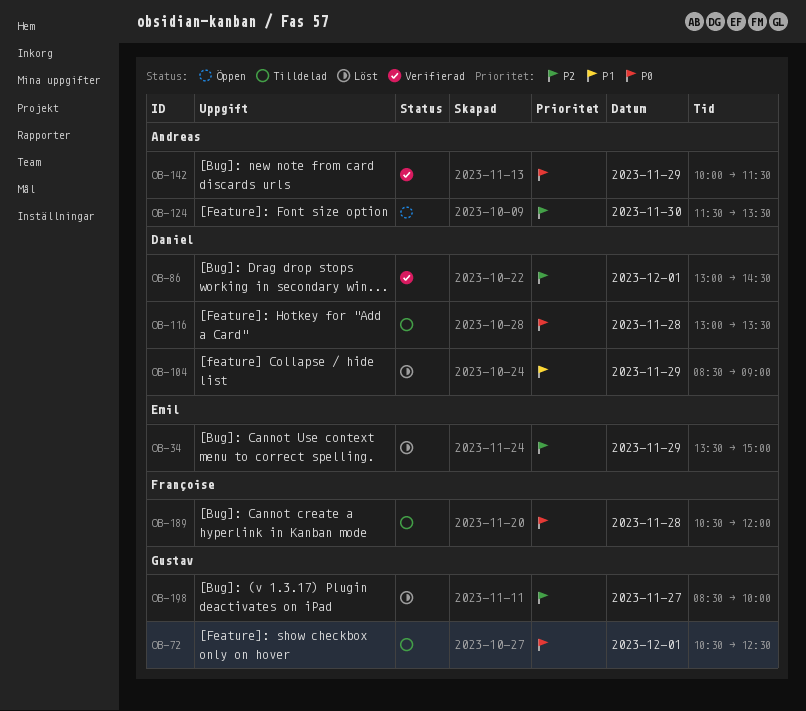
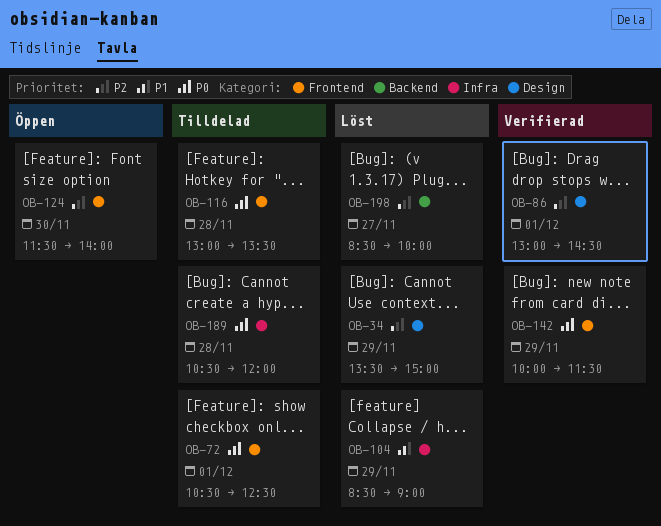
OB-124, ends: 13:30 -> 14:00

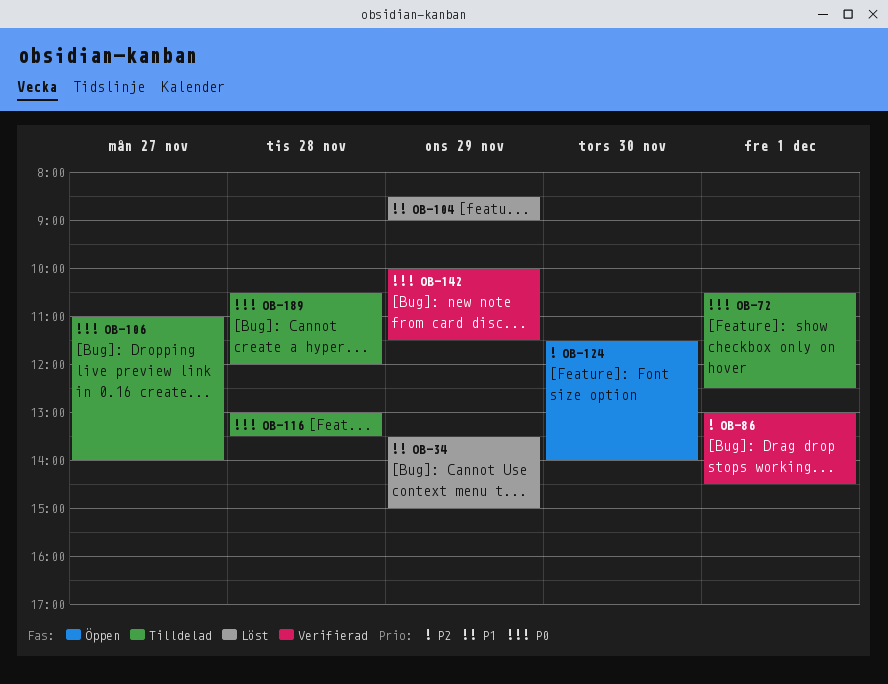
OB-34, priority: P2 -> P1
OB-106: none -> present
OB-198: present -> none

